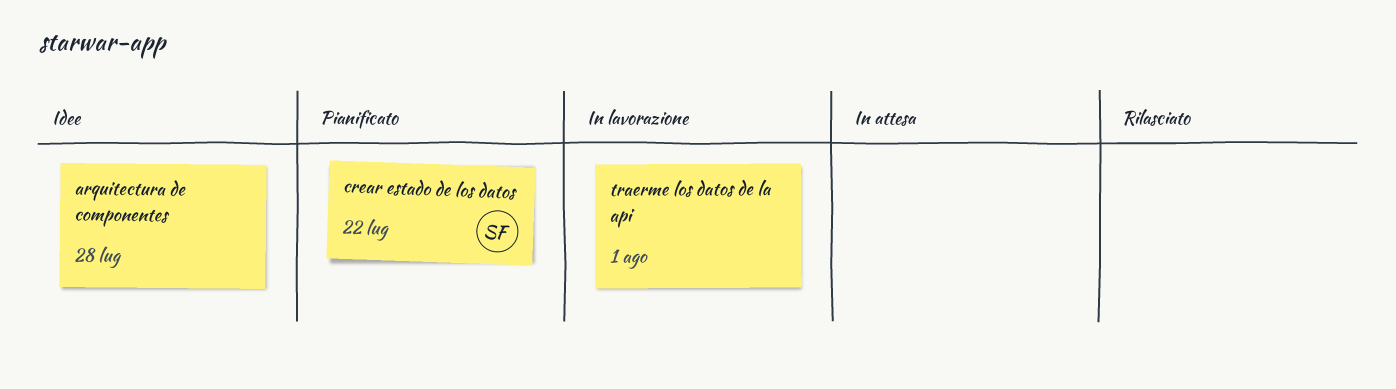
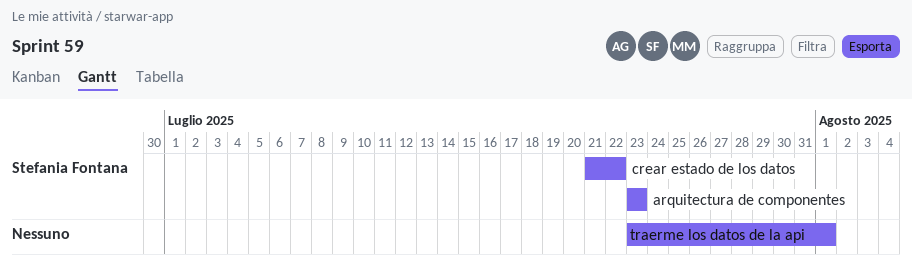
arquitectura de componentes, owner: none -> Stefania Fontana
arquitectura de componentes, due: Jul 28 -> Jul 23

